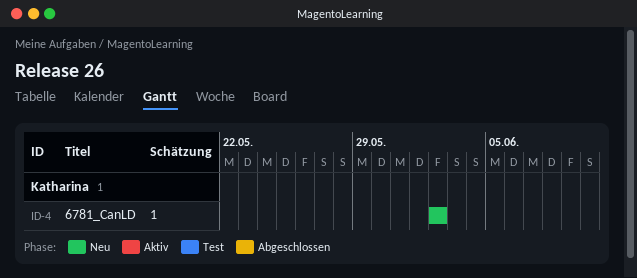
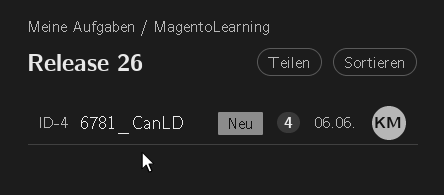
ID-4, estimate: 1 -> 4
ID-4, due: Jun 2 -> Jun 6

